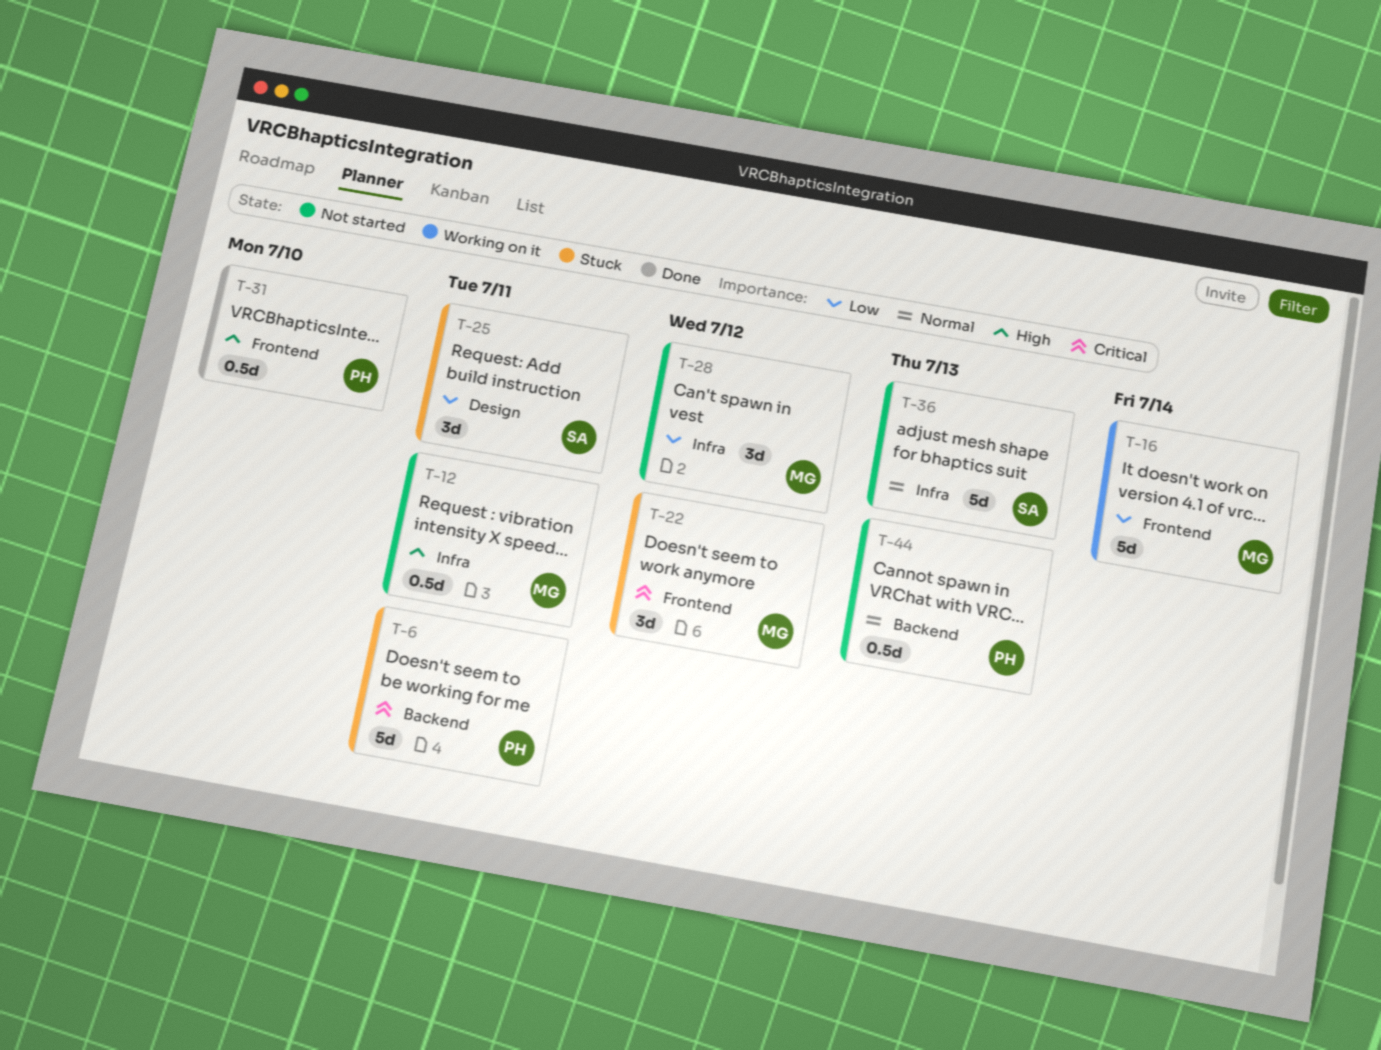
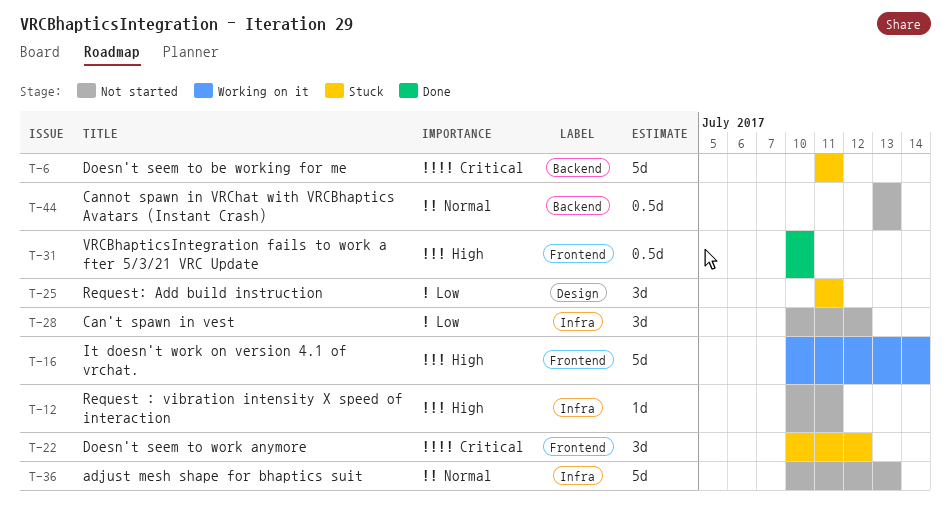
T-12, estimate: 0.5d -> 1d
T-16, priority: Low -> High

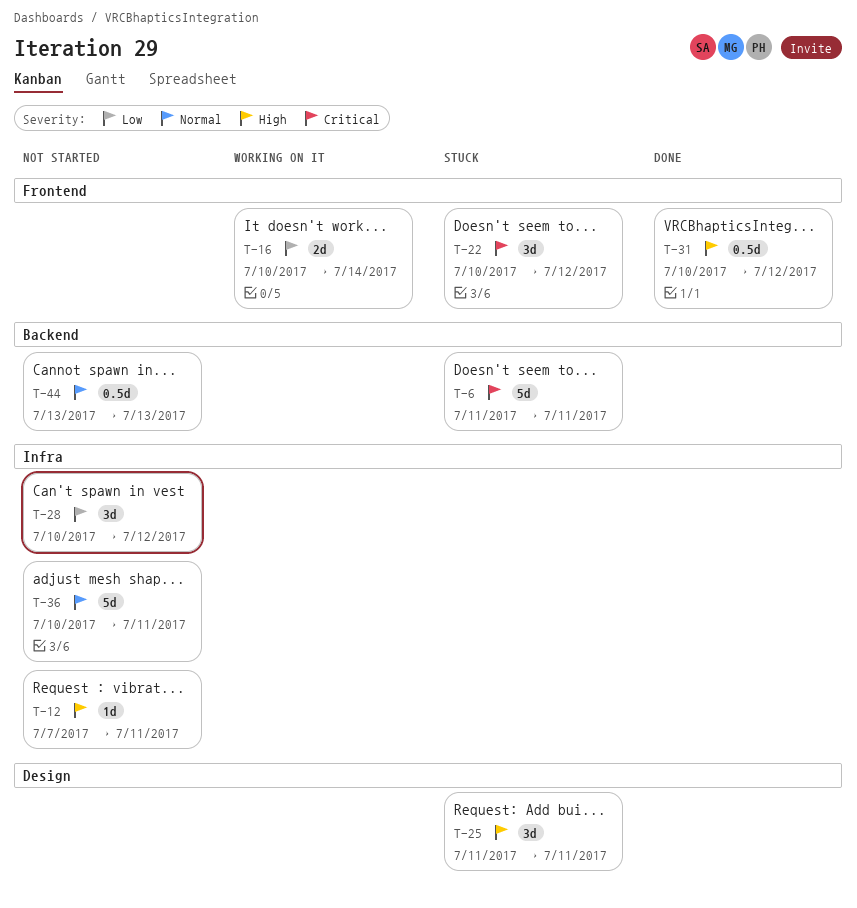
T-12, start: Jul 10 -> Jul 7
T-16, priority: High -> Low
T-16, estimate: 5d -> 2d
T-25, priority: Low -> High
T-31, due: Jul 10 -> Jul 12
T-36, due: Jul 13 -> Jul 11

